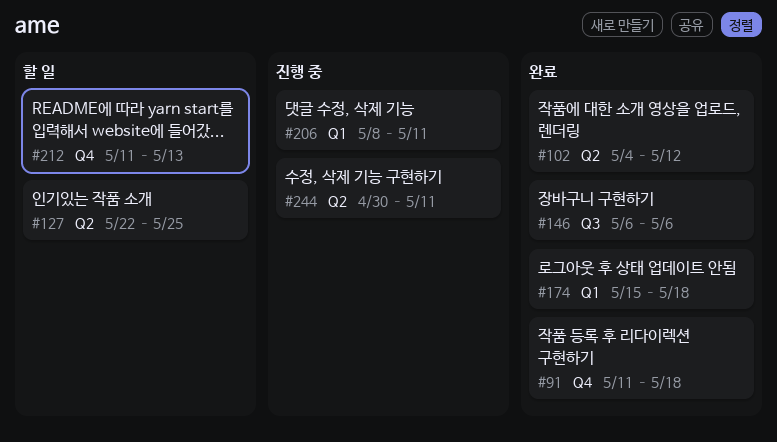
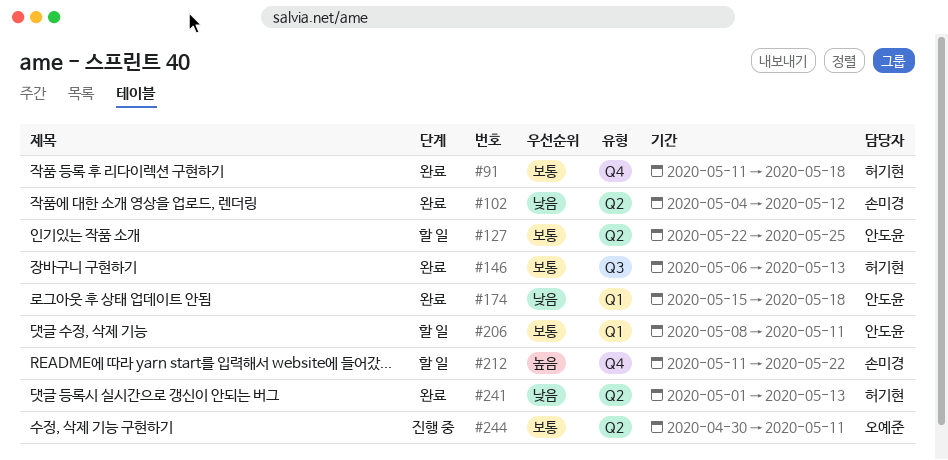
#146, due: May 6 -> May 13
#206, status: 진행 중 -> 할 일
#212, due: May 13 -> May 22
#241: none -> present

